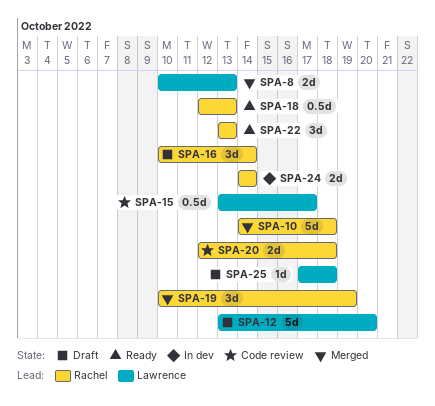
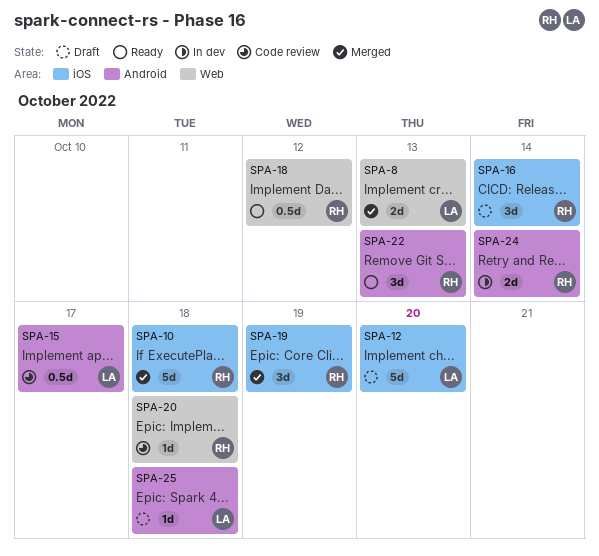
SPA-18, due: Oct 13 -> Oct 12
SPA-20, estimate: 2d -> 1d

